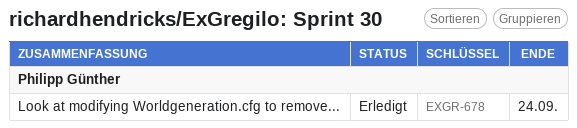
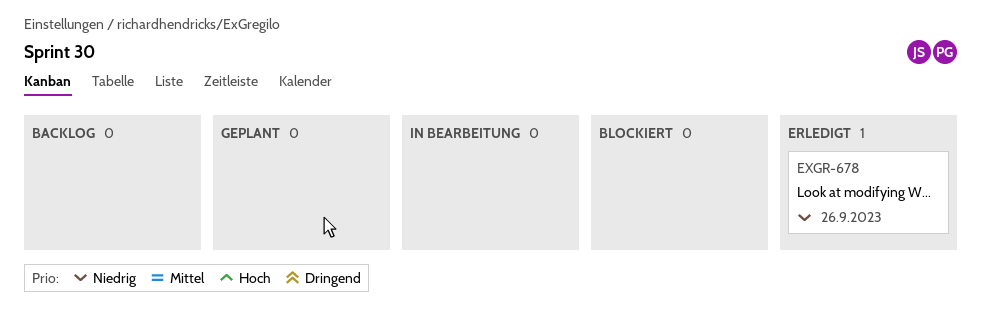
EXGR-678, due: Sep 24 -> Sep 26

